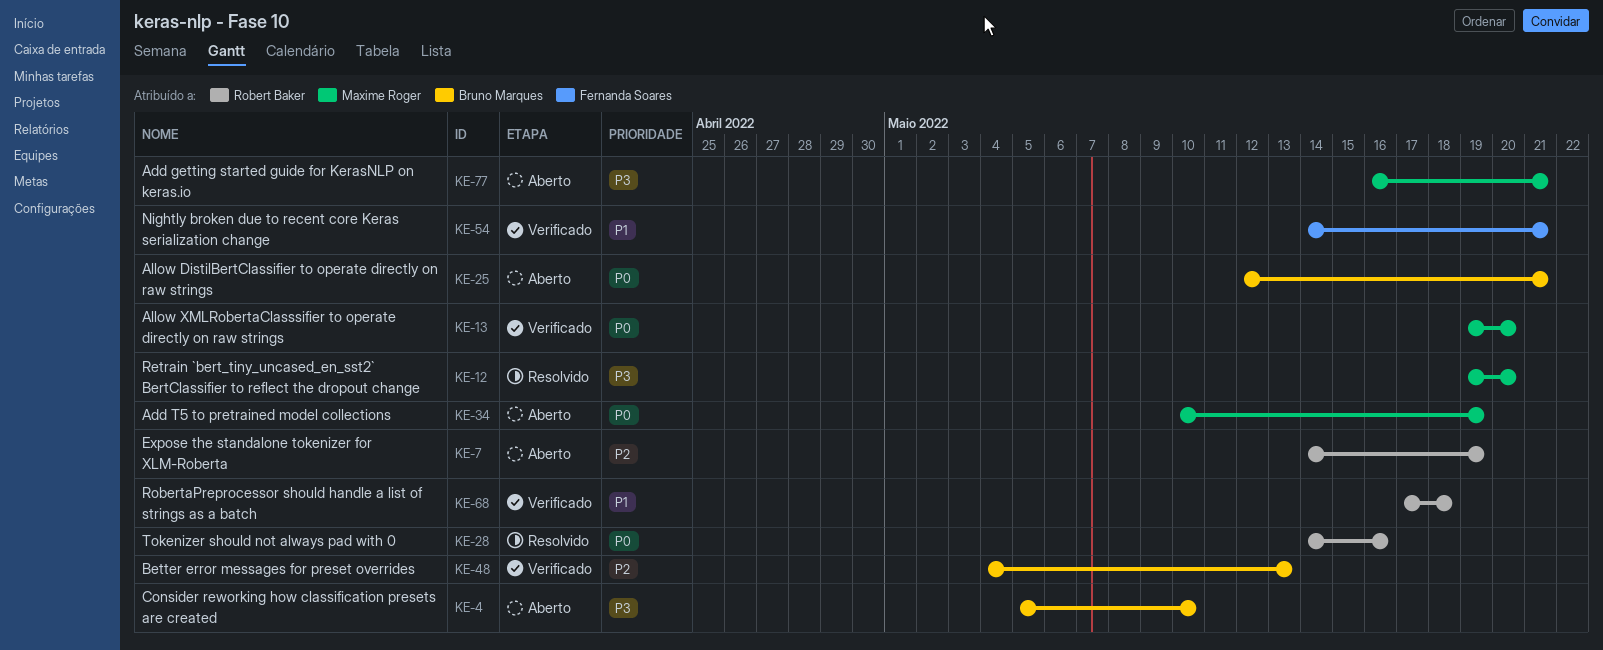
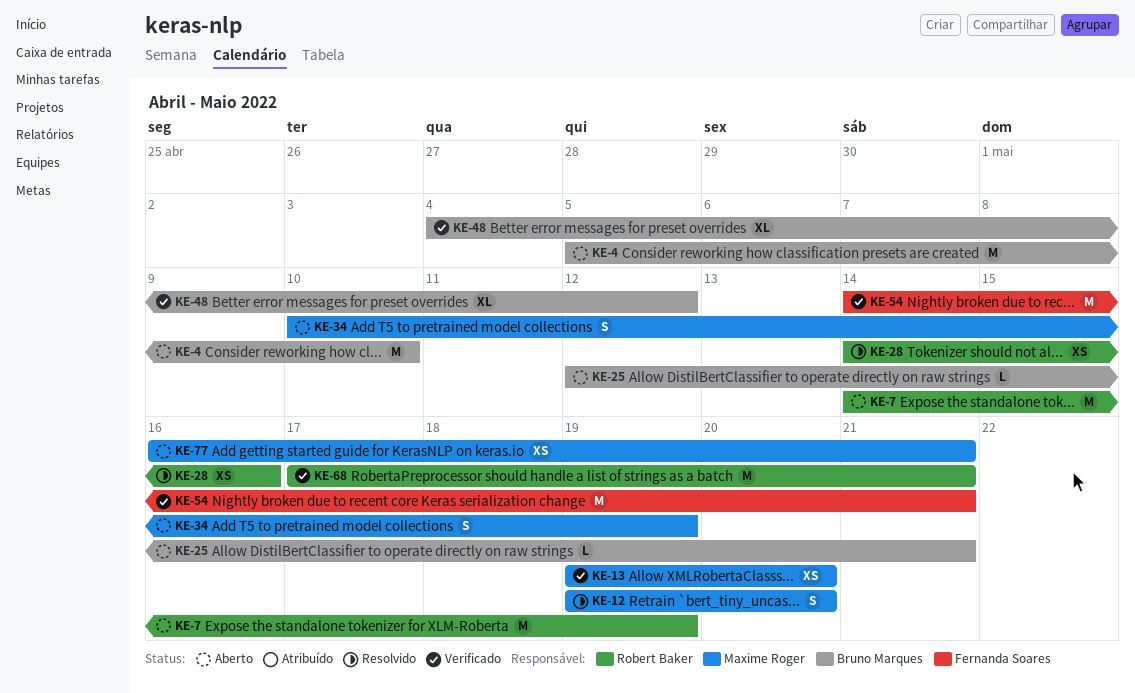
KE-48, due: May 13 -> May 12
KE-68, due: May 18 -> May 21

